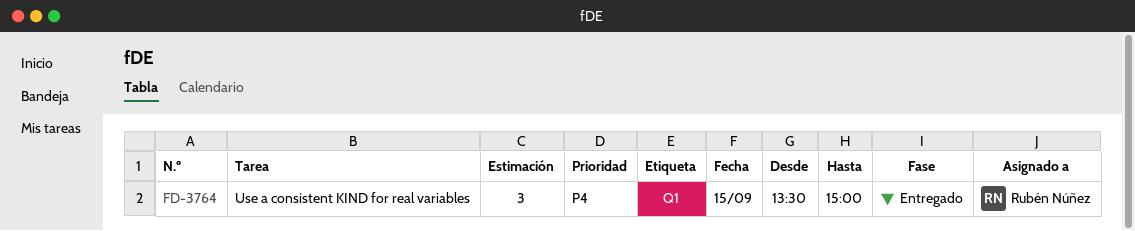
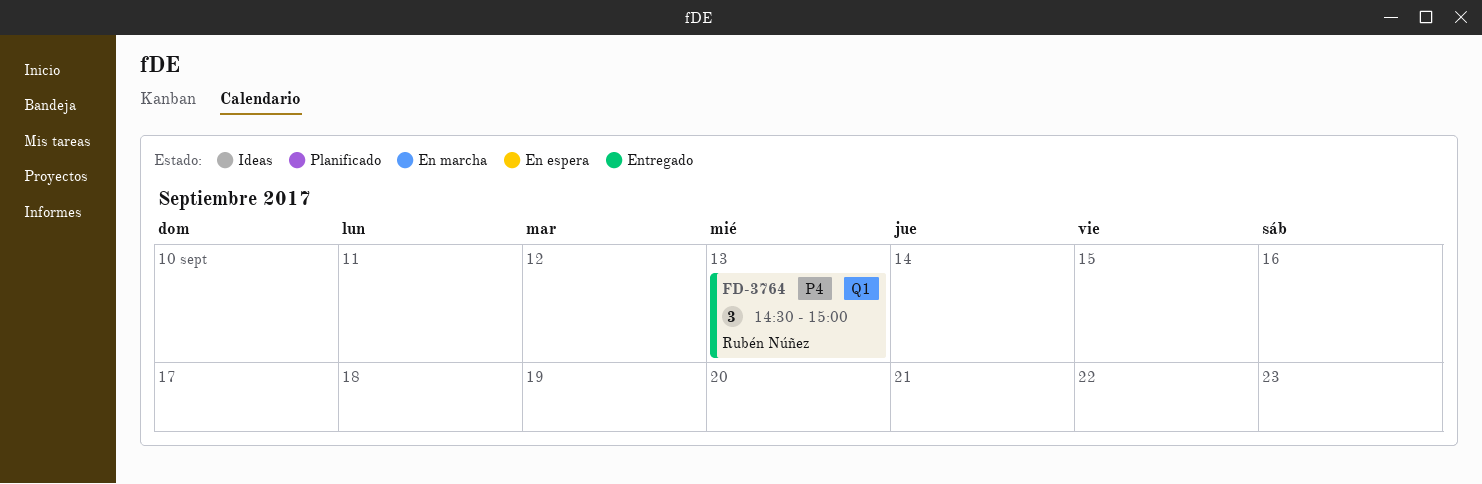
FD-3764, day: Sep 15 -> Sep 13
FD-3764, begins: 13:30 -> 14:30

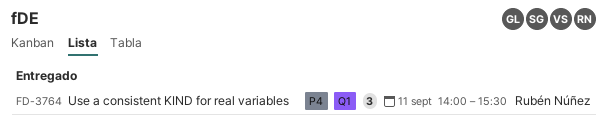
FD-3764, day: Sep 13 -> Sep 11
FD-3764, begins: 14:30 -> 14:00
FD-3764, ends: 15:00 -> 15:30

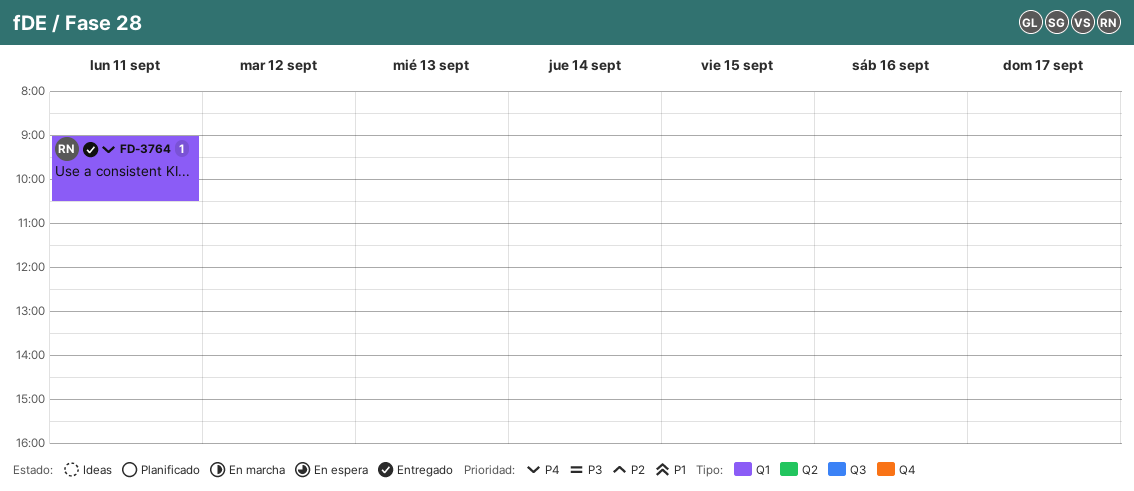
FD-3764, estimate: 3 -> 1
FD-3764, begins: 14:00 -> 09:00
FD-3764, ends: 15:30 -> 10:30

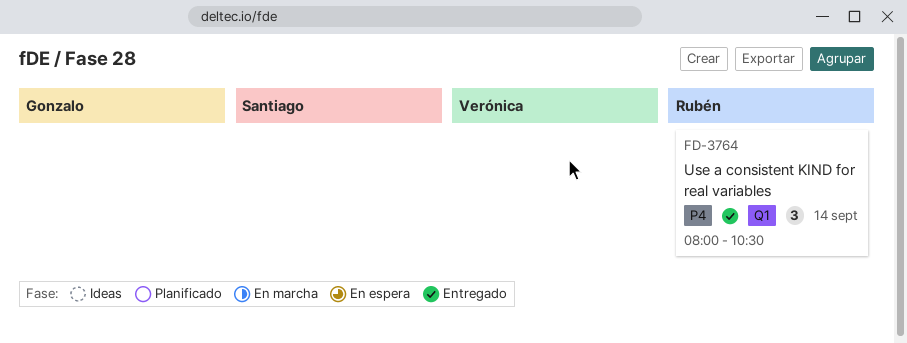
FD-3764, estimate: 1 -> 3
FD-3764, day: Sep 11 -> Sep 14
FD-3764, begins: 09:00 -> 08:00

